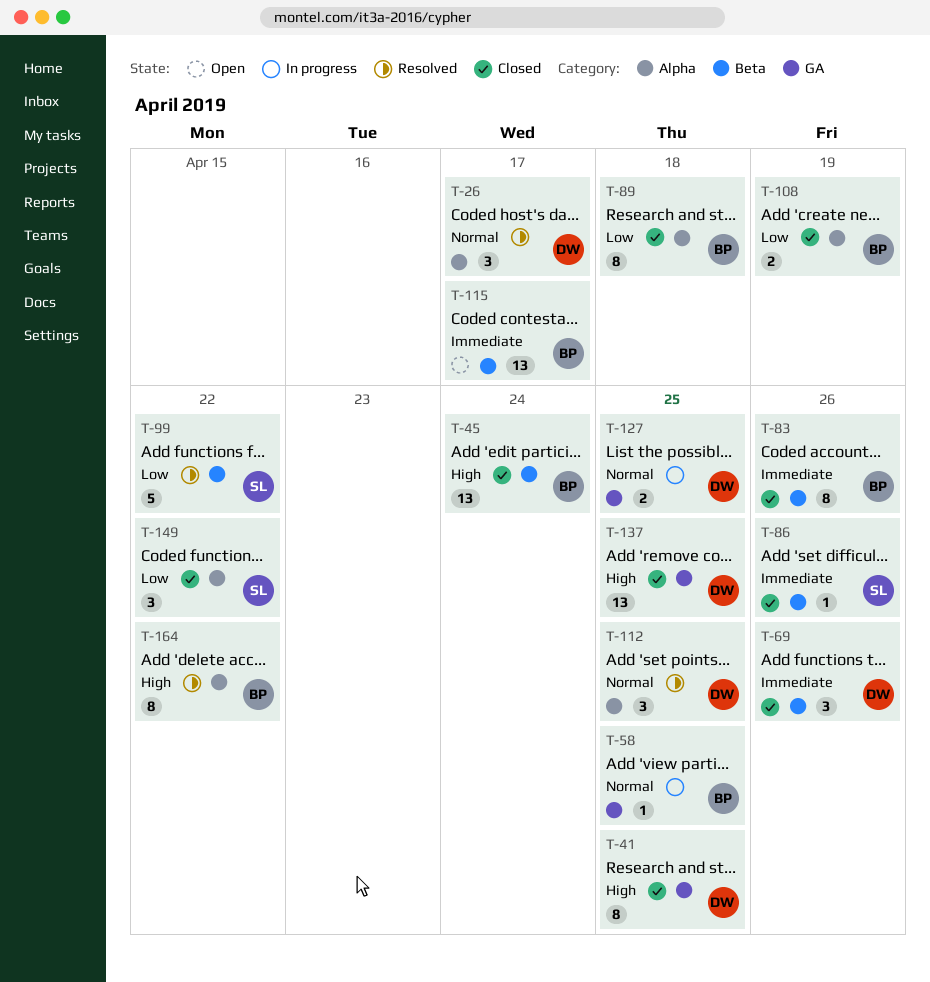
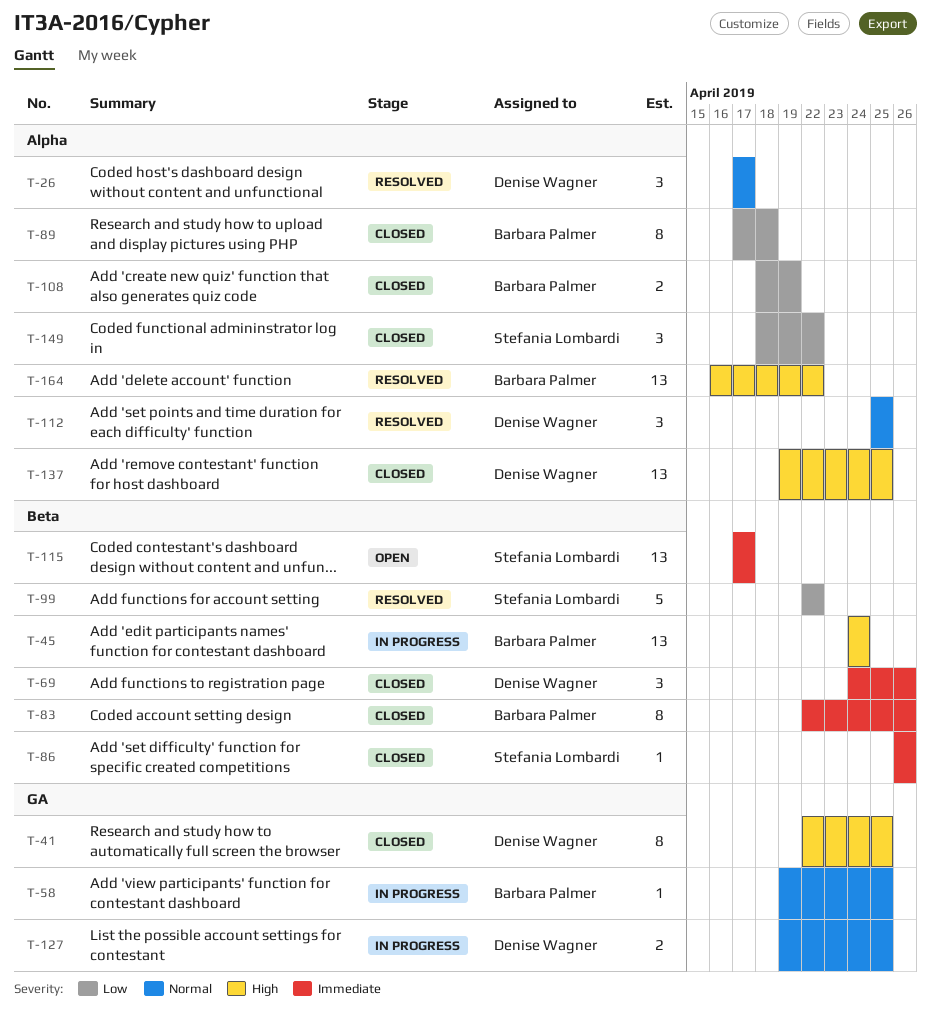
T-45, status: Closed -> In progress
T-115, owner: Barbara Palmer -> Stefania Lombardi
T-137, label: GA -> Alpha
T-164, estimate: 8 -> 13

